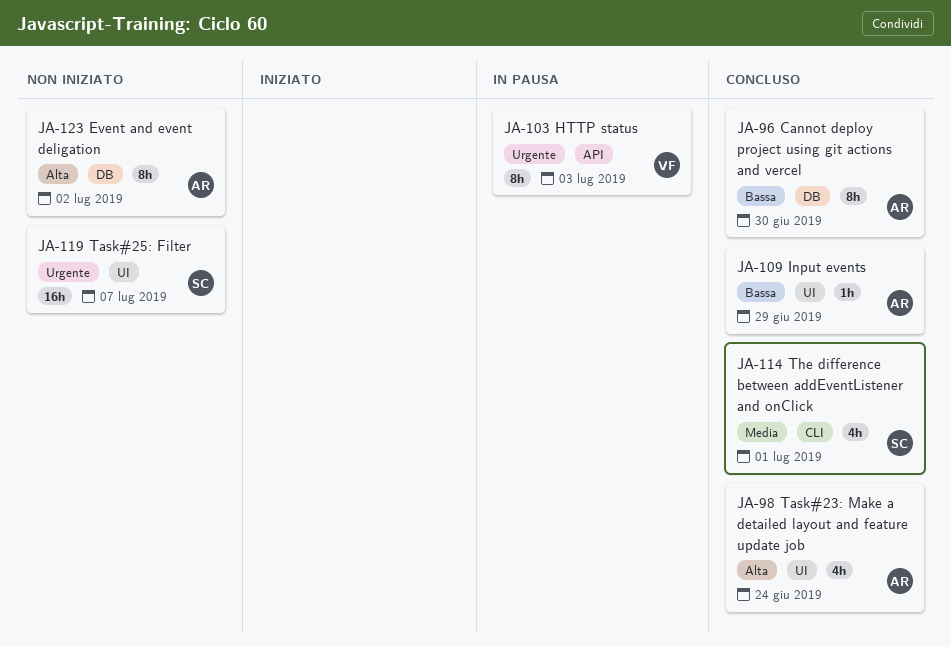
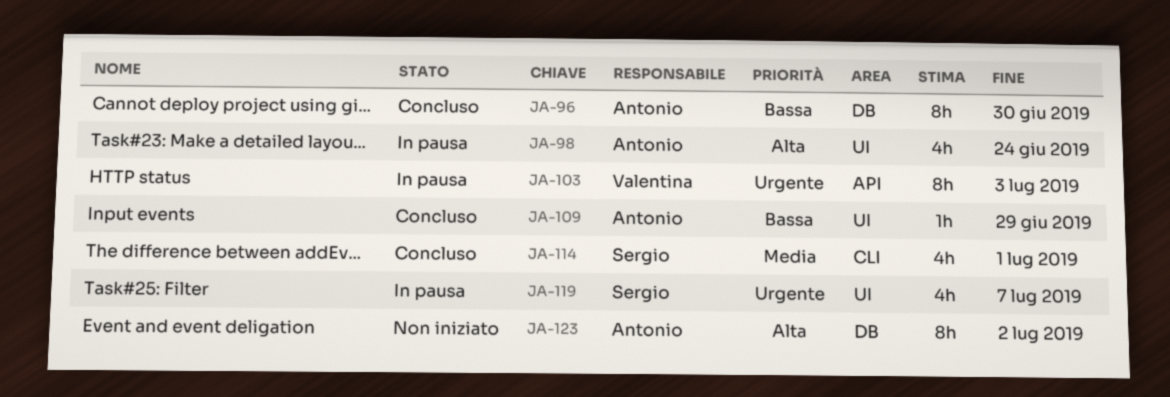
JA-98, status: Concluso -> In pausa
JA-119, status: Non iniziato -> In pausa
JA-119, estimate: 16h -> 4h

